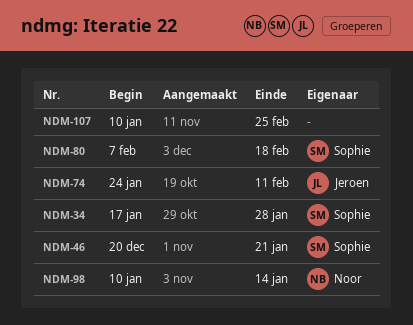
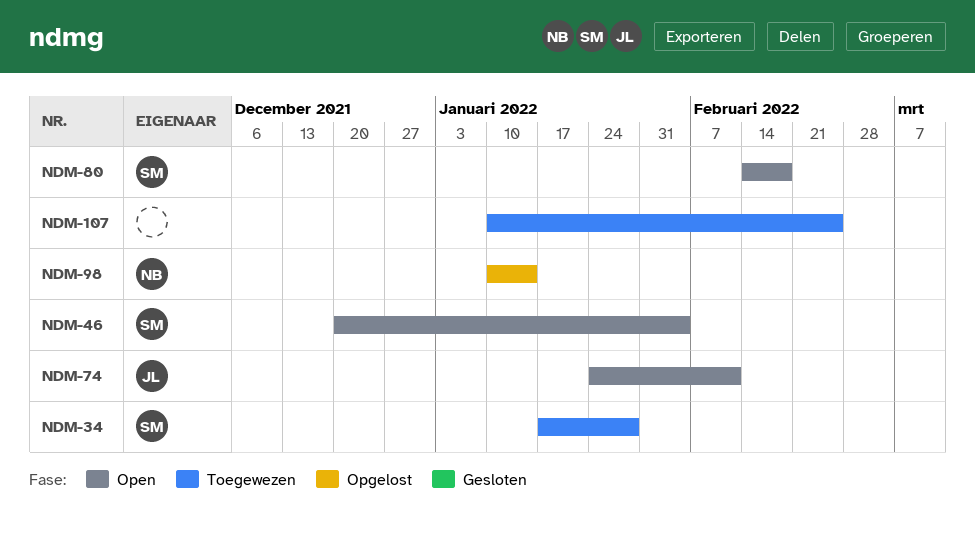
NDM-46, due: Jan 21 -> Feb 4
NDM-80, start: Feb 7 -> Feb 14

